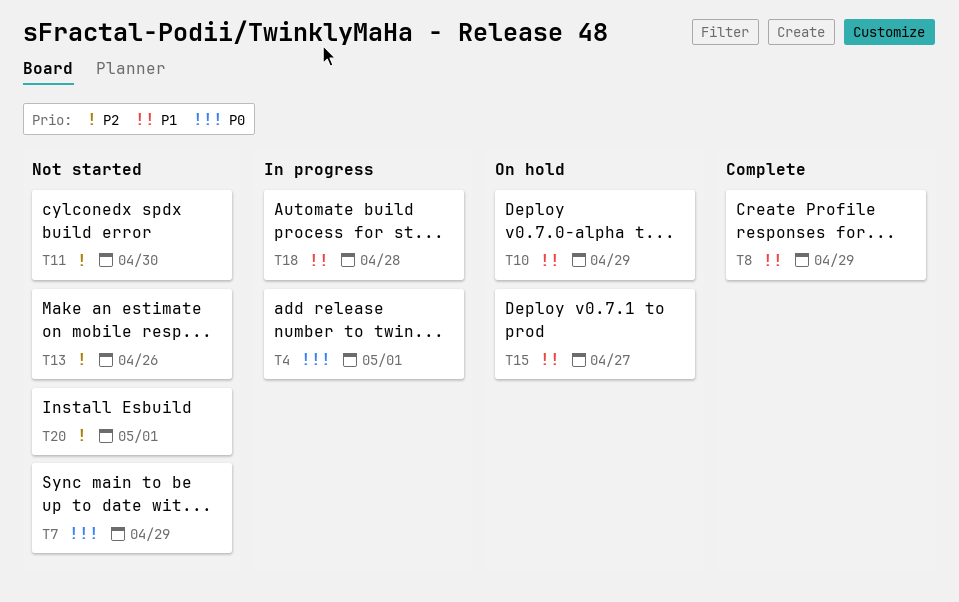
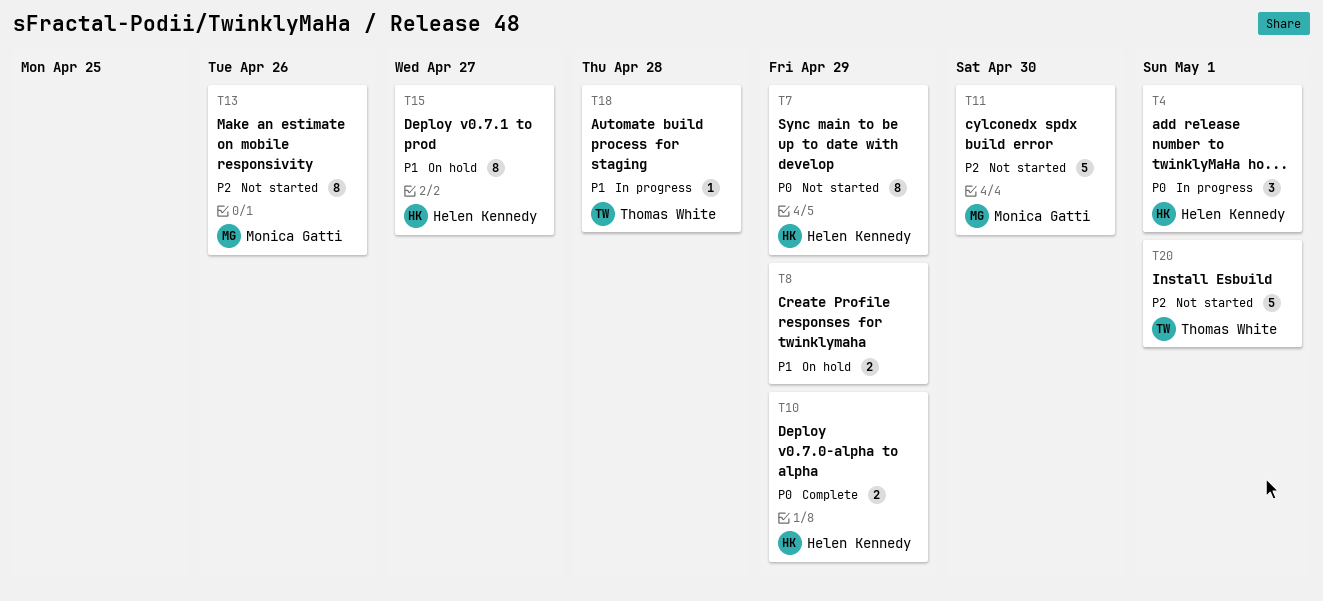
T8, status: Complete -> On hold
T10, status: On hold -> Complete
T10, priority: P1 -> P0

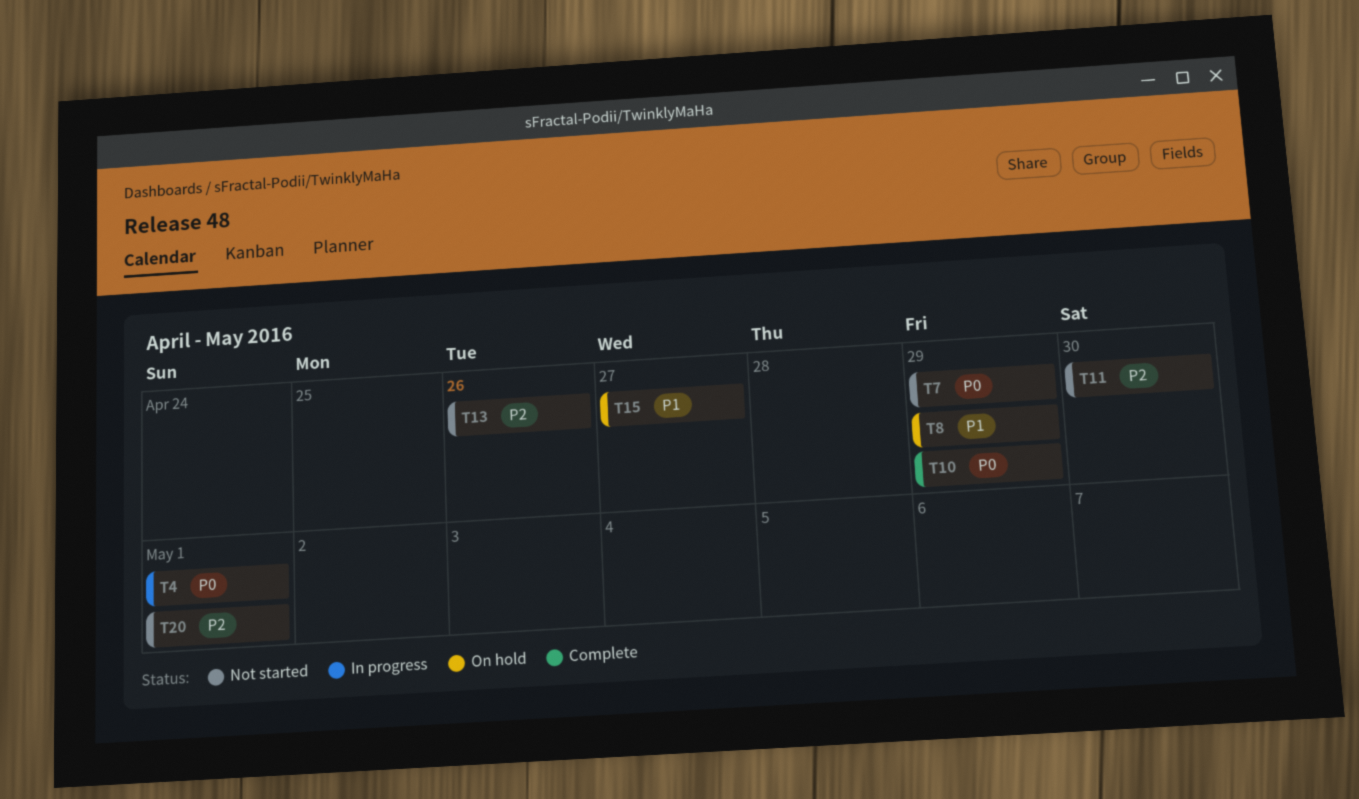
T18: present -> none

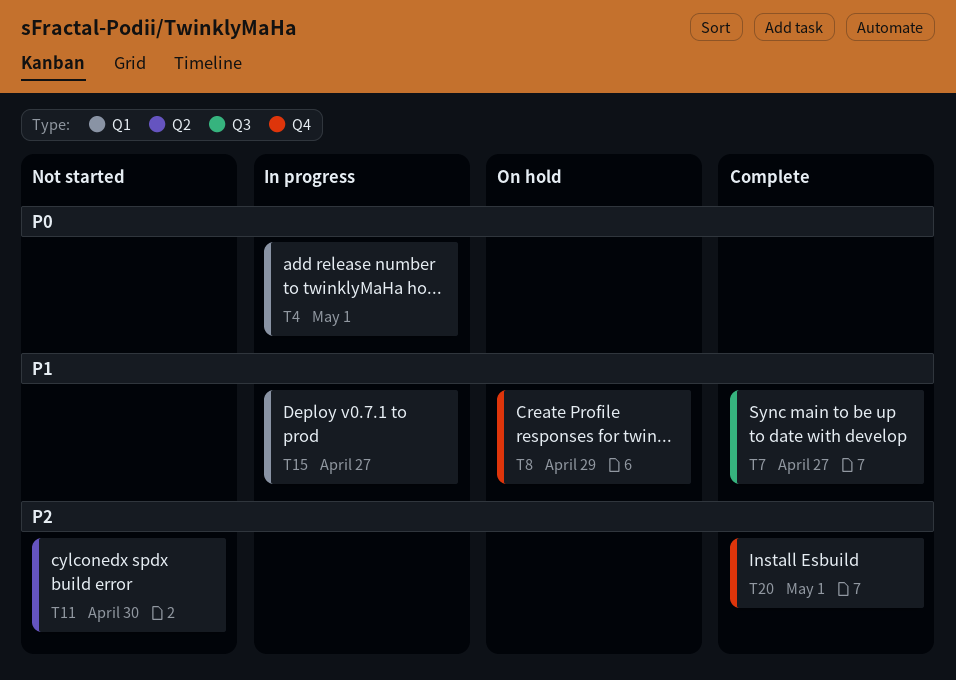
T7, status: Not started -> Complete
T7, priority: P0 -> P1
T7, due: Apr 29 -> Apr 27
T10: present -> none
T13: present -> none
T15, status: On hold -> In progress
T20, status: Not started -> Complete

